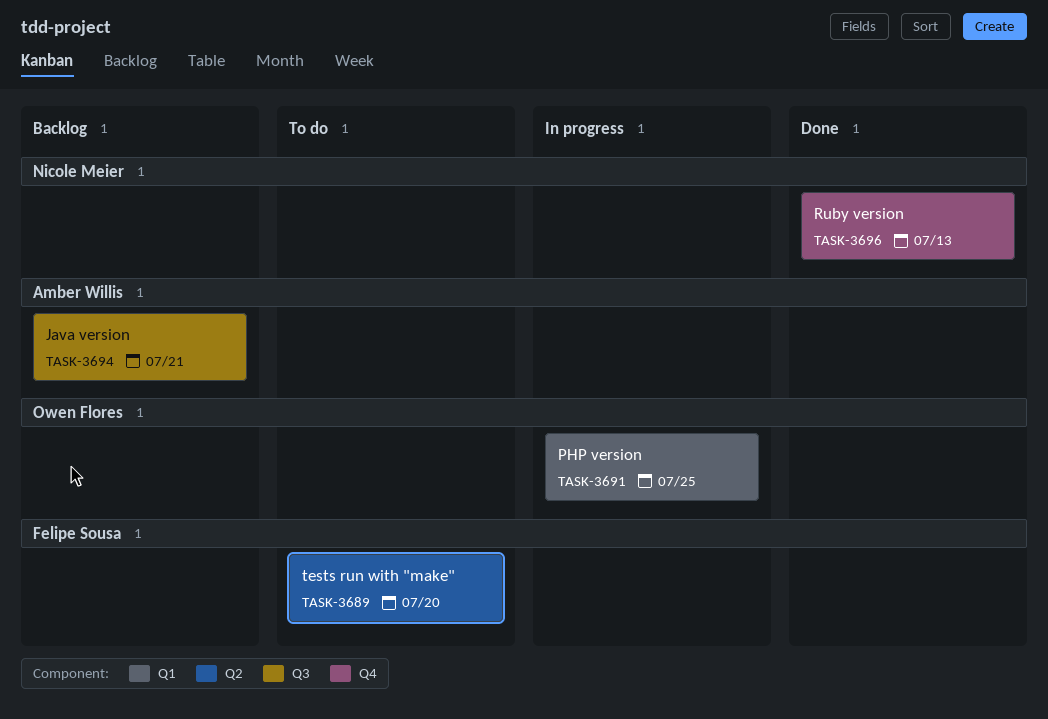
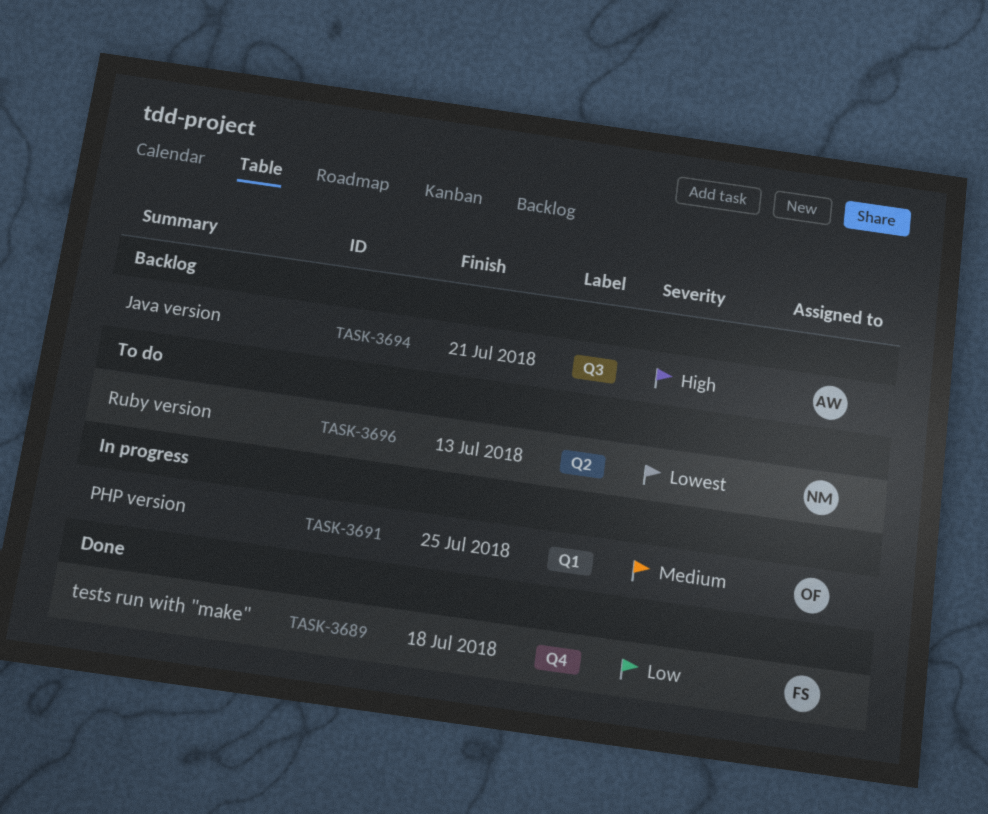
TASK-3689, status: To do -> Done
TASK-3689, label: Q2 -> Q4
TASK-3689, due: Jul 20 -> Jul 18
TASK-3696, status: Done -> To do
TASK-3696, label: Q4 -> Q2

